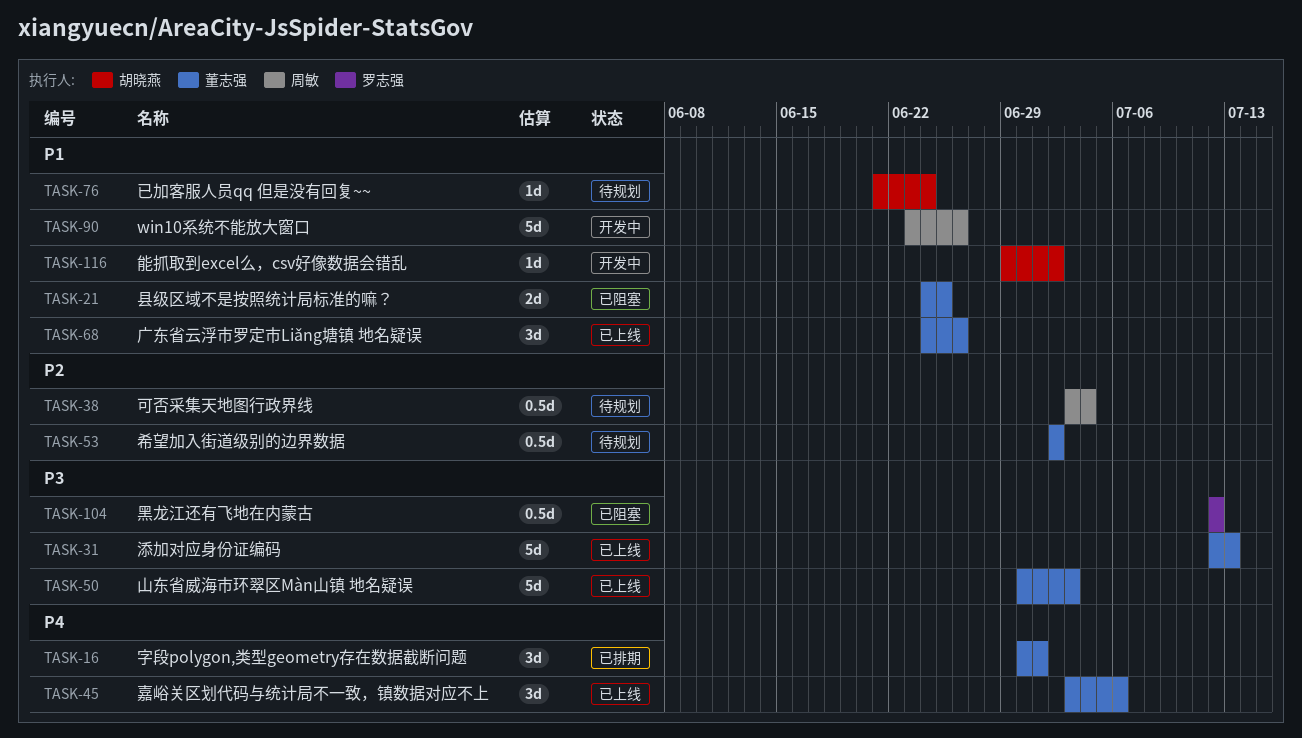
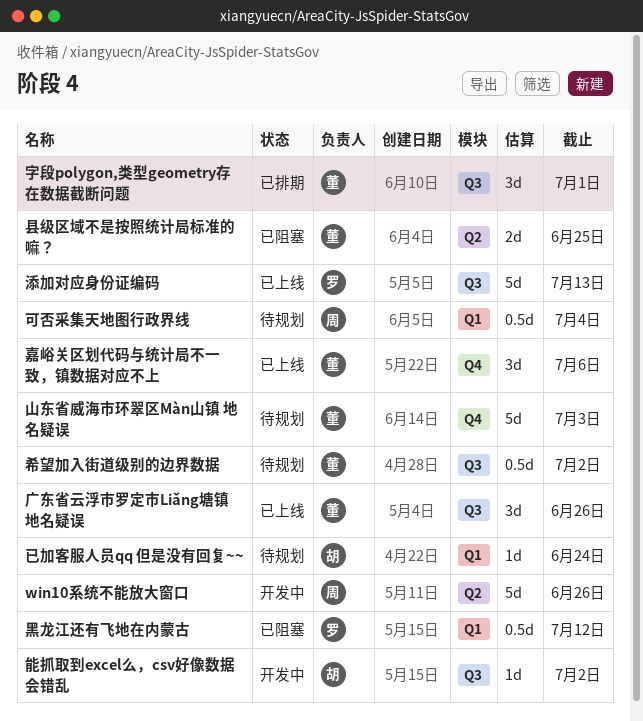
山东省威海市环翠区Màn山镇 地名疑误, status: 已上线 -> 待规划
添加对应身份证编码, owner: 董志强 -> 罗志强

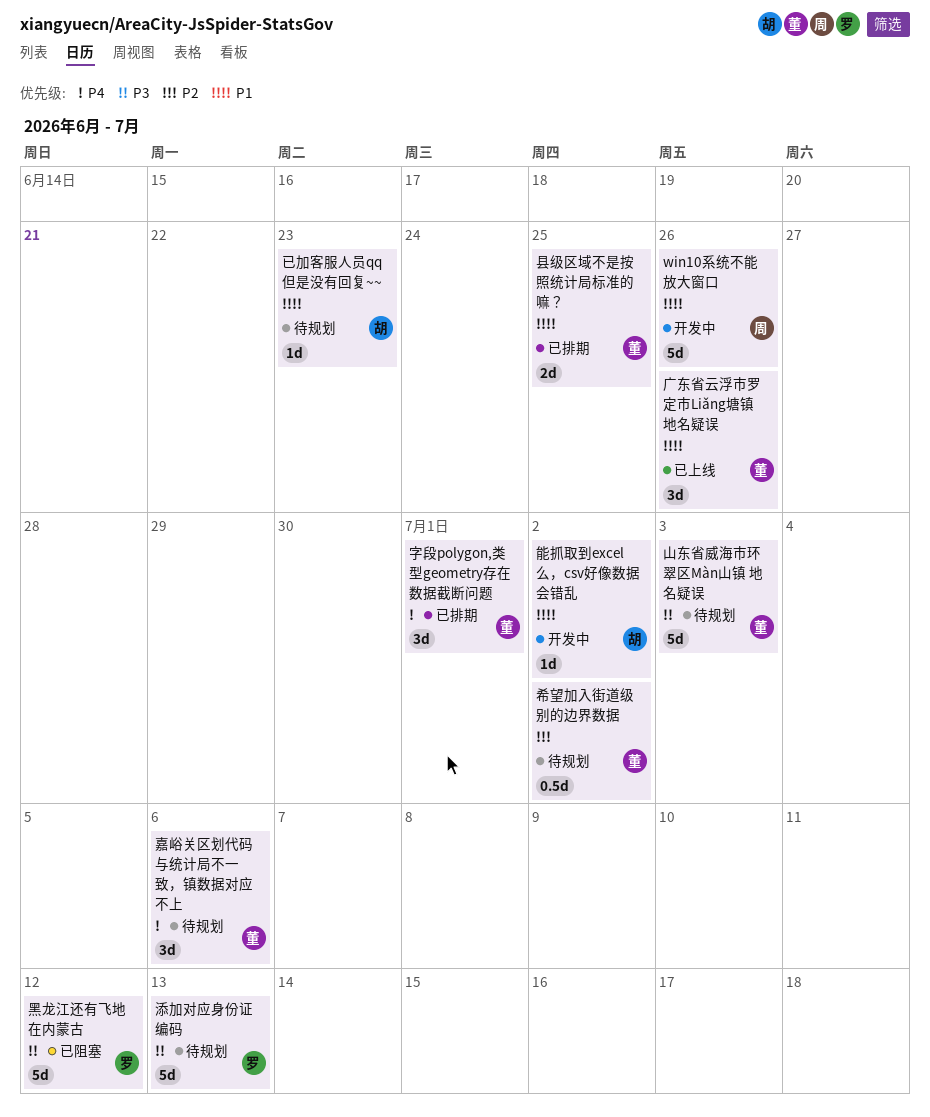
县级区域不是按照统计局标准的嘛？, status: 已阻塞 -> 已排期
可否采集天地图行政界线: present -> none
嘉峪关区划代码与统计局不一致，镇数据对应不上, status: 已上线 -> 待规划
已加客服人员qq 但是没有回复~~, due: Jun 24 -> Jun 23
添加对应身份证编码, status: 已上线 -> 待规划
黑龙江还有飞地在内蒙古, estimate: 0.5d -> 5d

